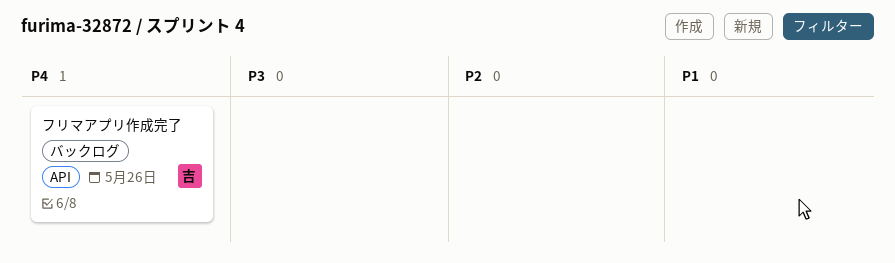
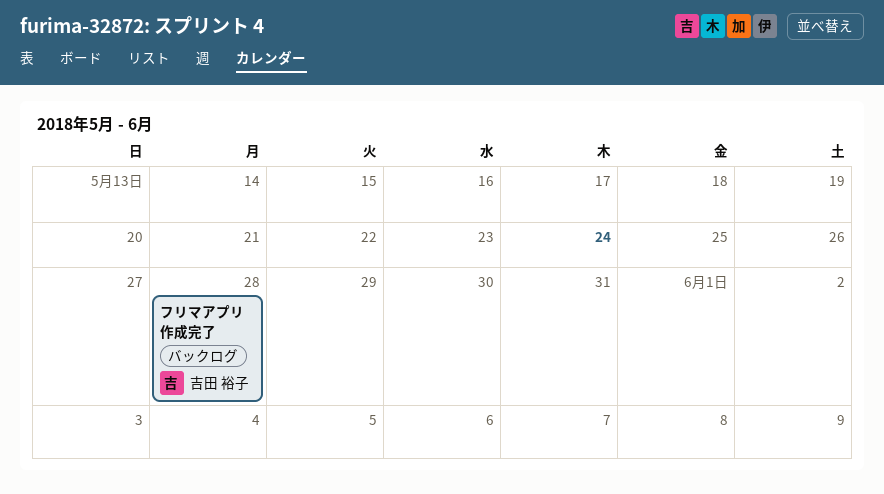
フリマアプリ作成完了, due: May 26 -> May 28

